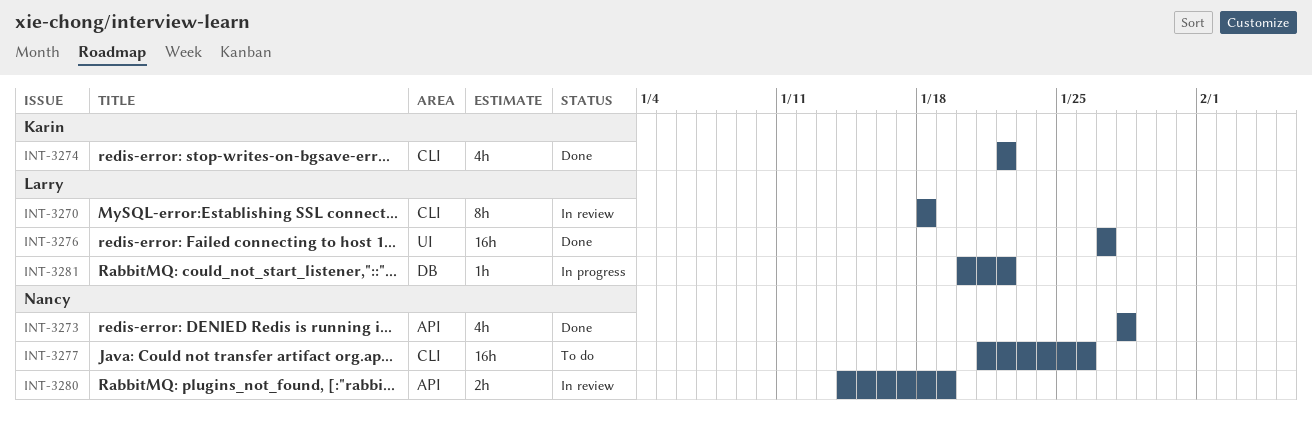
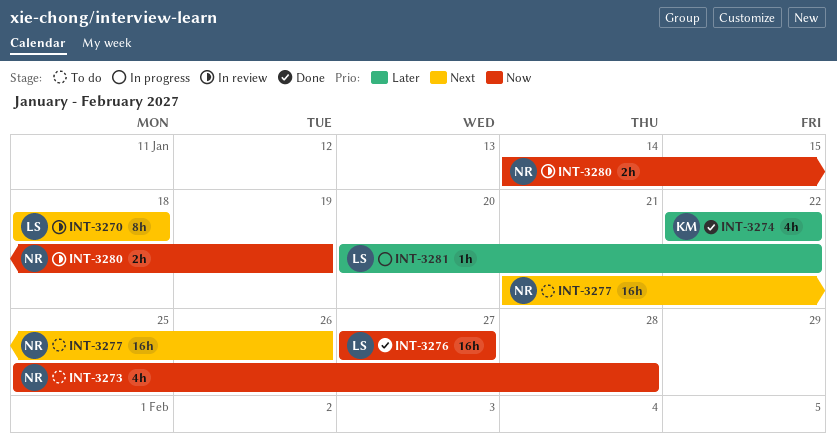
INT-3273, status: Done -> To do
INT-3273, start: Jan 28 -> Jan 25

